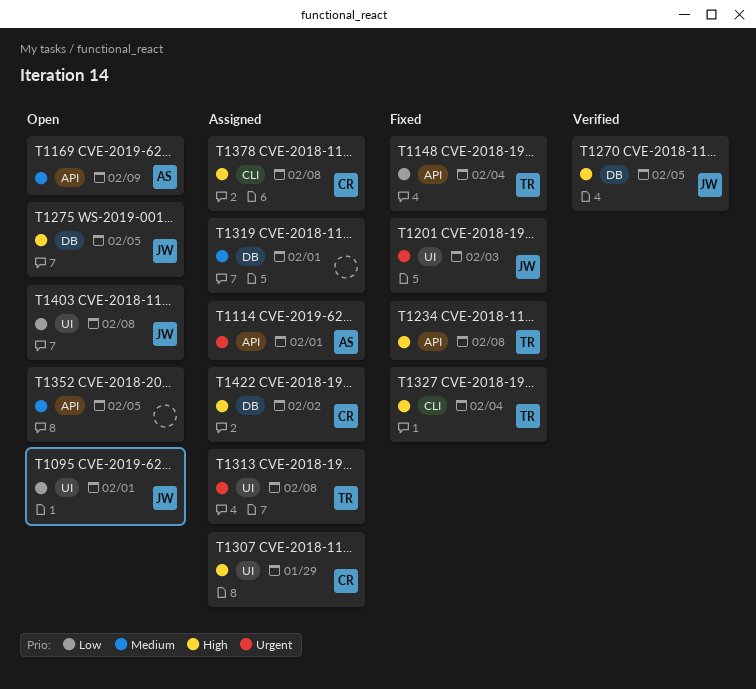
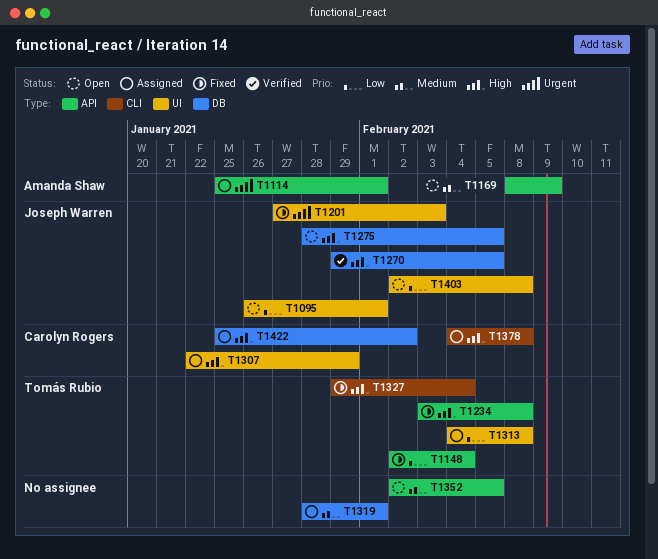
T1313, priority: Urgent -> Low

